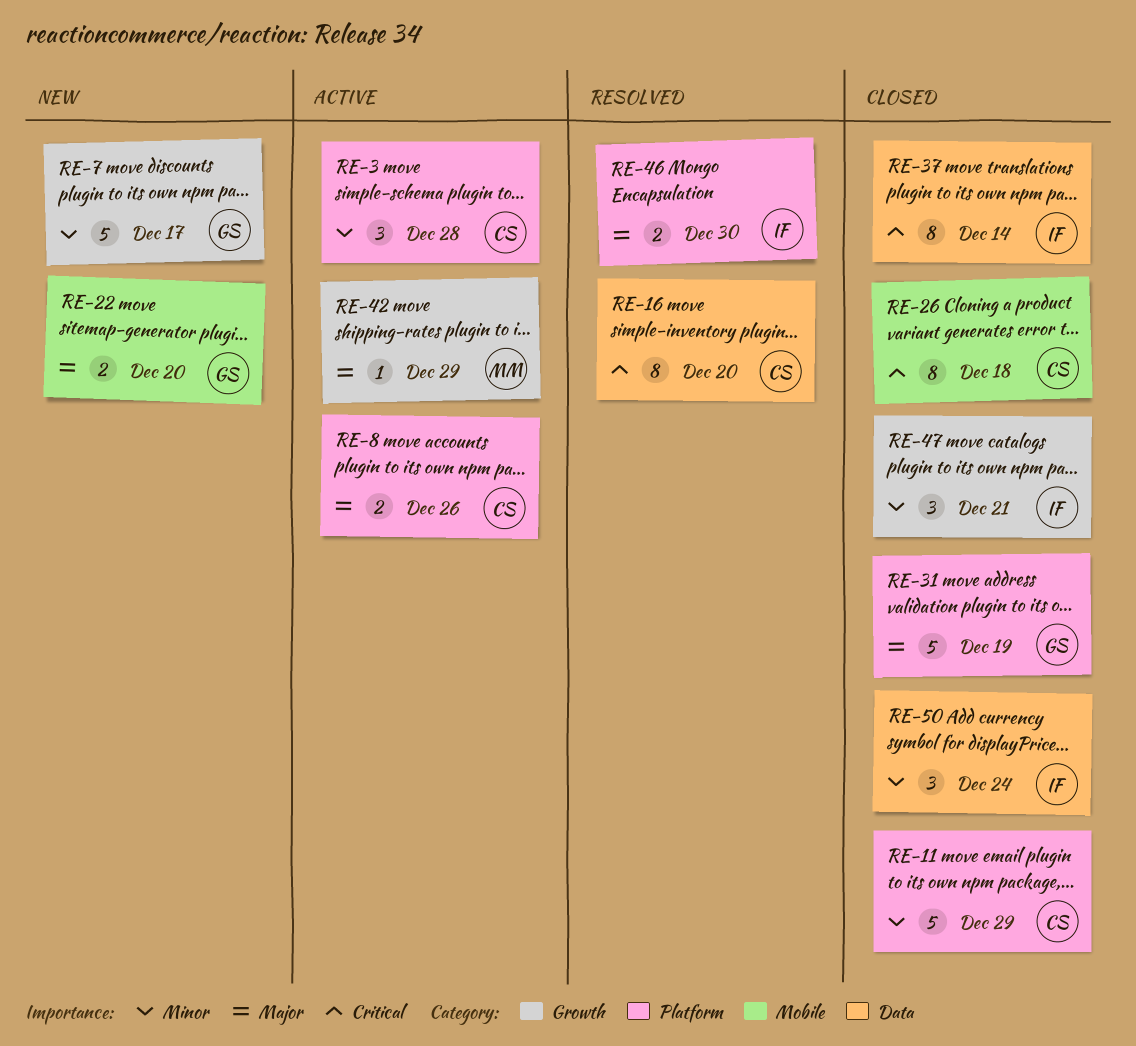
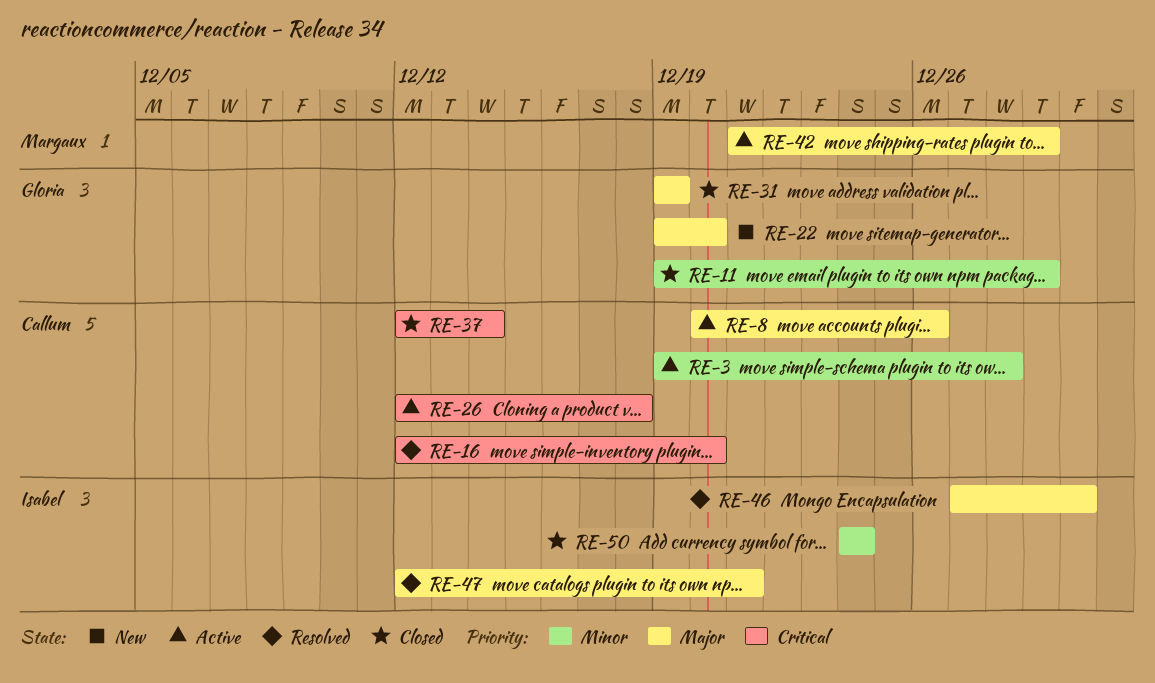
RE-7: present -> none
RE-11, owner: Callum -> Gloria
RE-26, status: Closed -> Active
RE-37, owner: Isabel -> Callum
RE-47, status: Closed -> Resolved
RE-47, priority: Minor -> Major

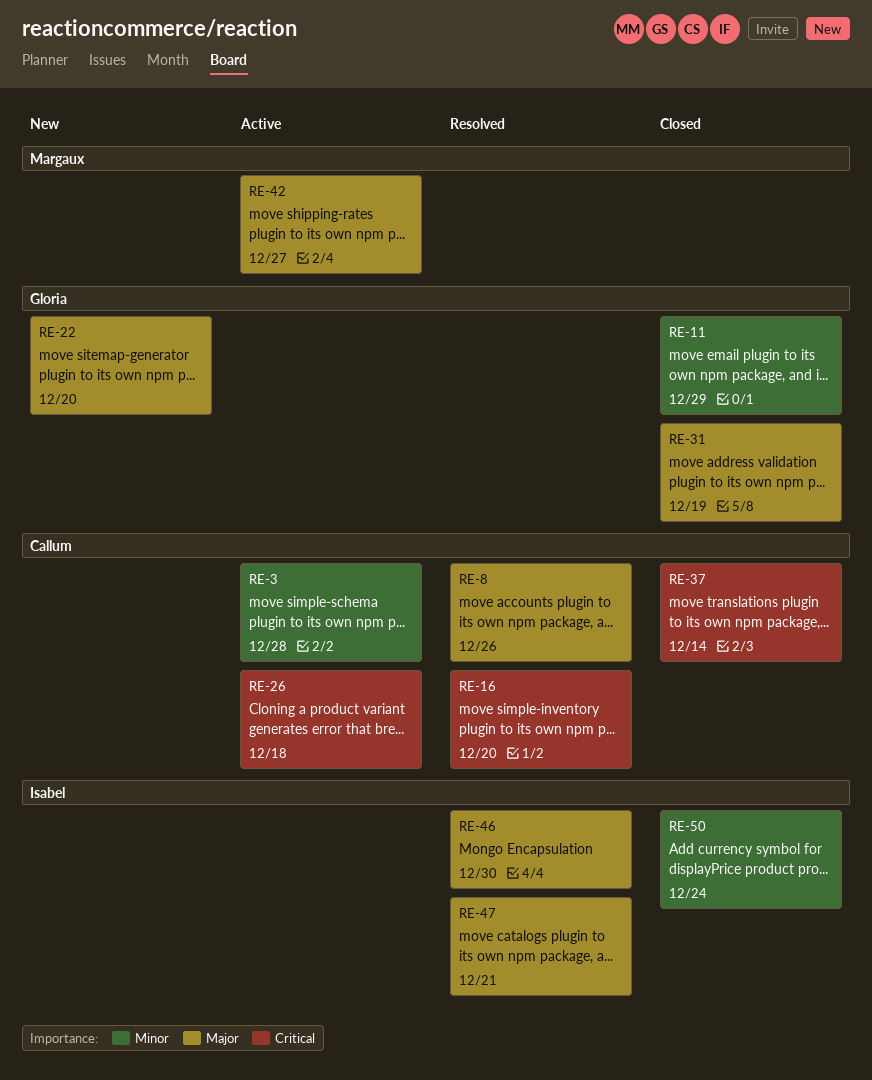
RE-8, status: Active -> Resolved
RE-42, due: Dec 29 -> Dec 27

